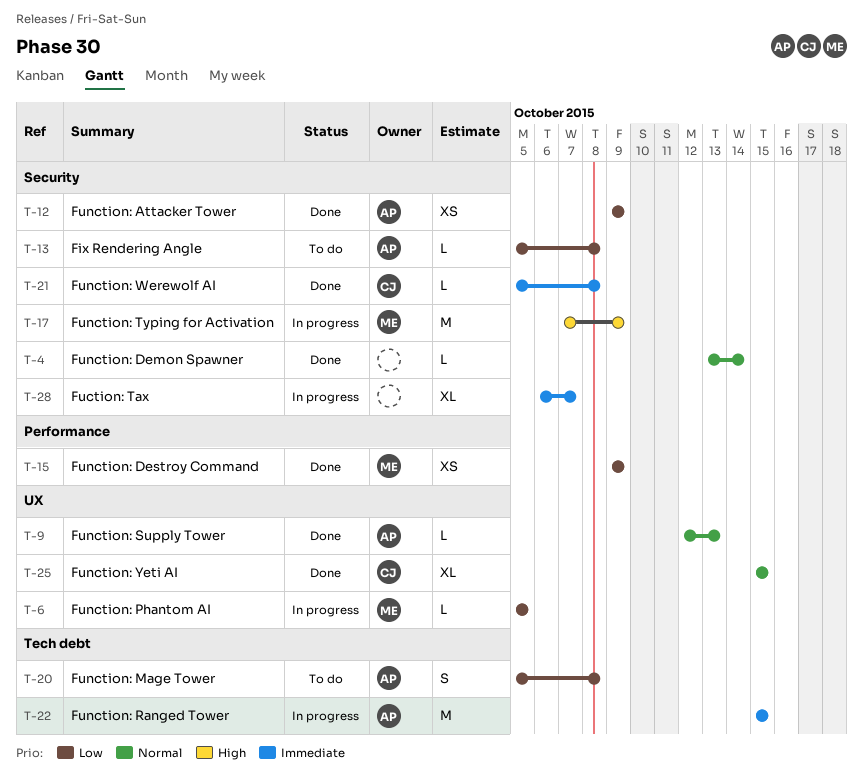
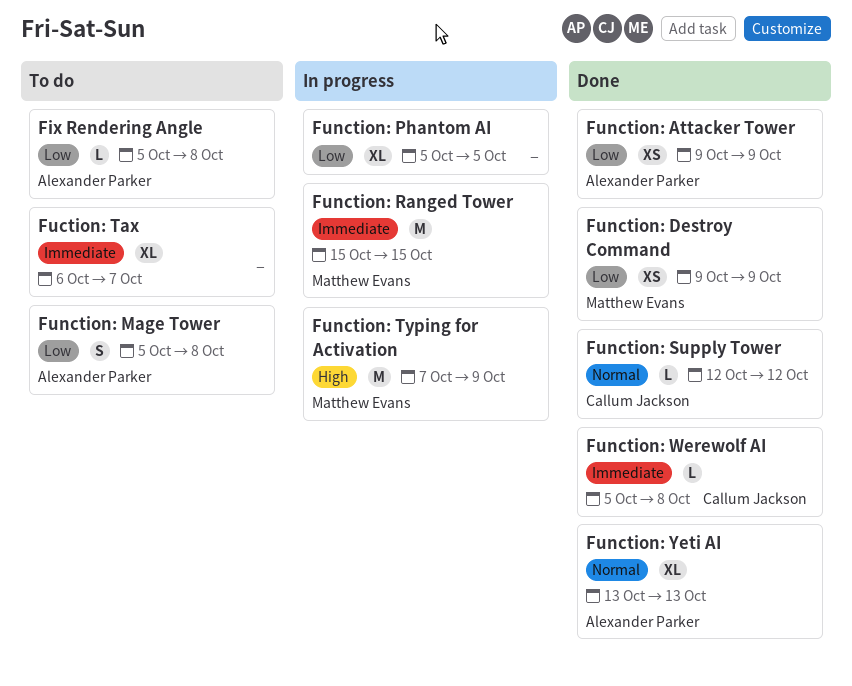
Fuction: Tax, status: In progress -> To do
Function: Demon Spawner: present -> none
Function: Phantom AI, owner: Matthew Evans -> none
Function: Phantom AI, estimate: L -> XL
Function: Ranged Tower, owner: Alexander Parker -> Matthew Evans
Function: Supply Tower, owner: Alexander Parker -> Callum Jackson
Function: Supply Tower, due: Oct 13 -> Oct 12
Function: Yeti AI, owner: Callum Jackson -> Alexander Parker
Function: Yeti AI, start: Oct 15 -> Oct 13
Function: Yeti AI, due: Oct 15 -> Oct 13

